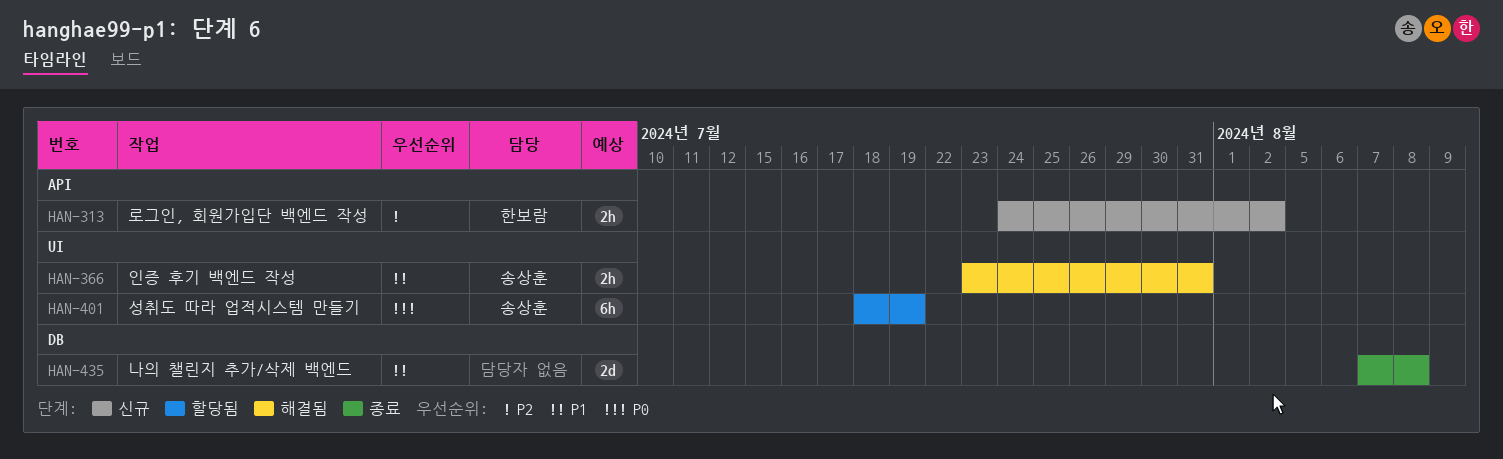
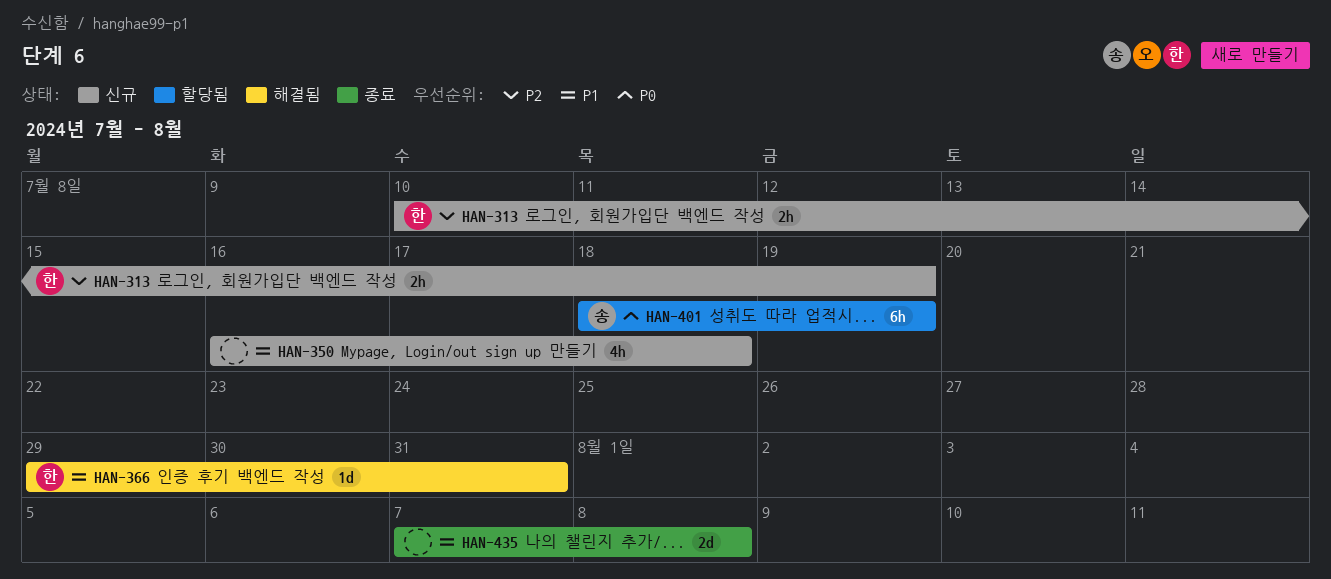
HAN-313, start: Jul 24 -> Jul 10
HAN-313, due: Aug 2 -> Jul 19
HAN-350: none -> present
HAN-366, owner: 송상훈 -> 한보람
HAN-366, estimate: 2h -> 1d
HAN-366, start: Jul 23 -> Jul 29

